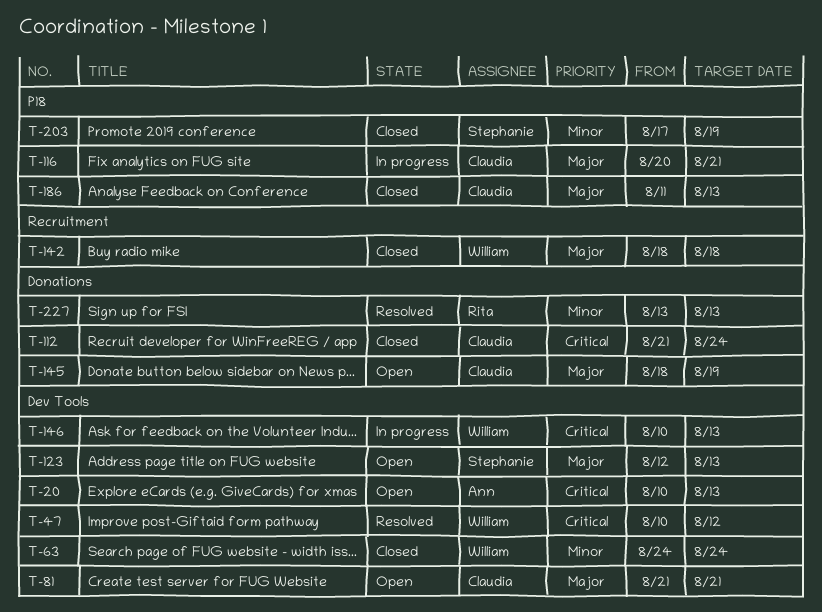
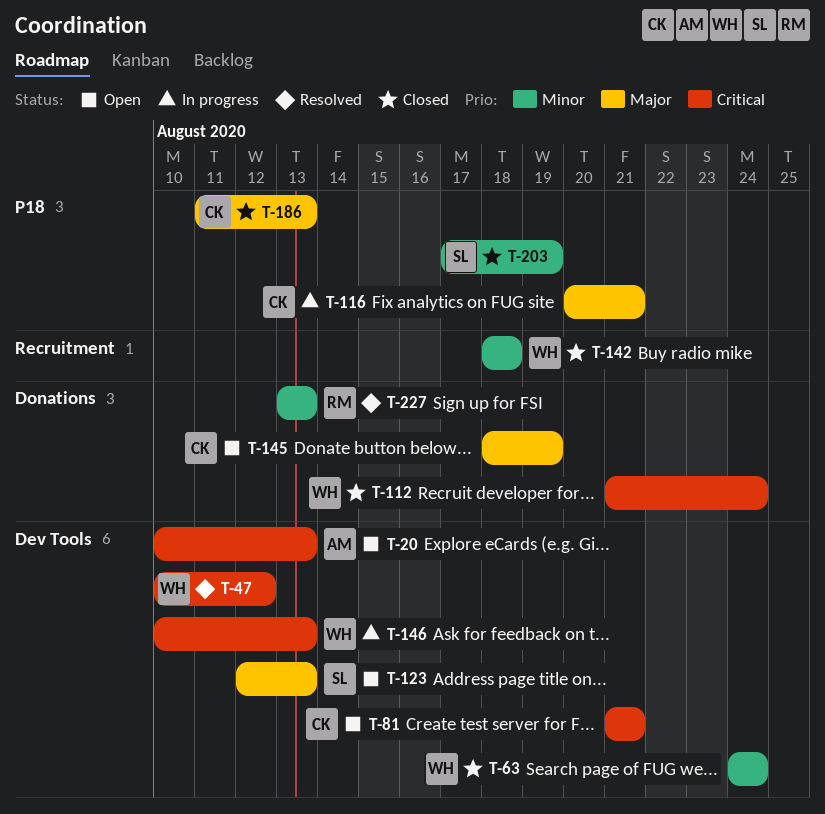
T-81, priority: Major -> Critical
T-112, owner: Claudia -> William
T-142, priority: Major -> Minor

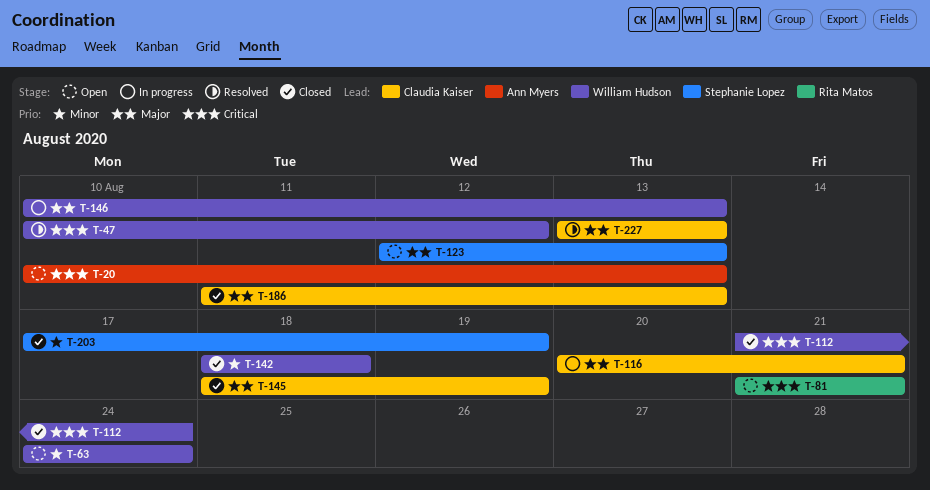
T-63, status: Closed -> Open
T-81, owner: Claudia Kaiser -> Rita Matos
T-145, status: Open -> Closed
T-146, priority: Critical -> Major
T-227, owner: Rita Matos -> Claudia Kaiser
T-227, priority: Minor -> Major

